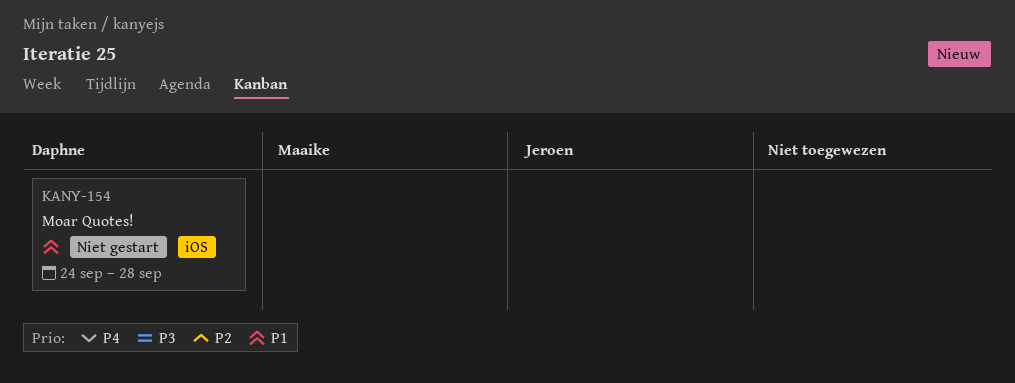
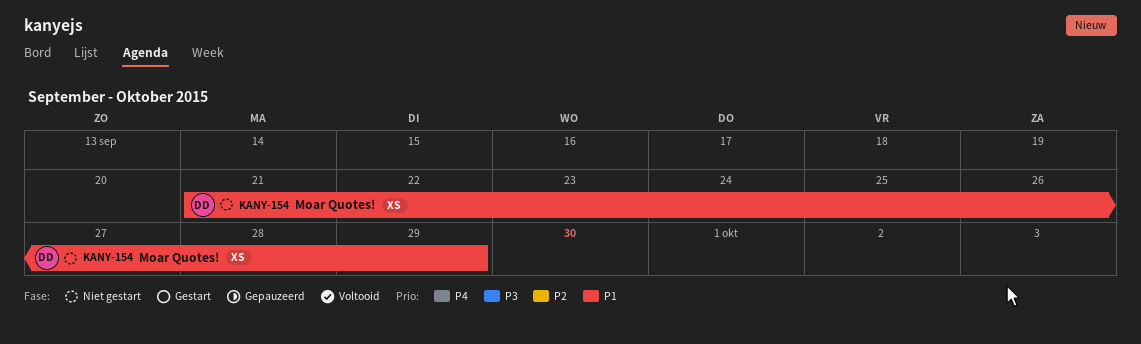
KANY-154, start: Sep 24 -> Sep 21
KANY-154, due: Sep 28 -> Sep 29

